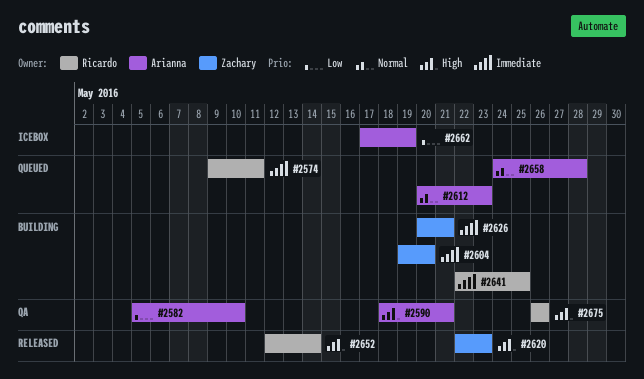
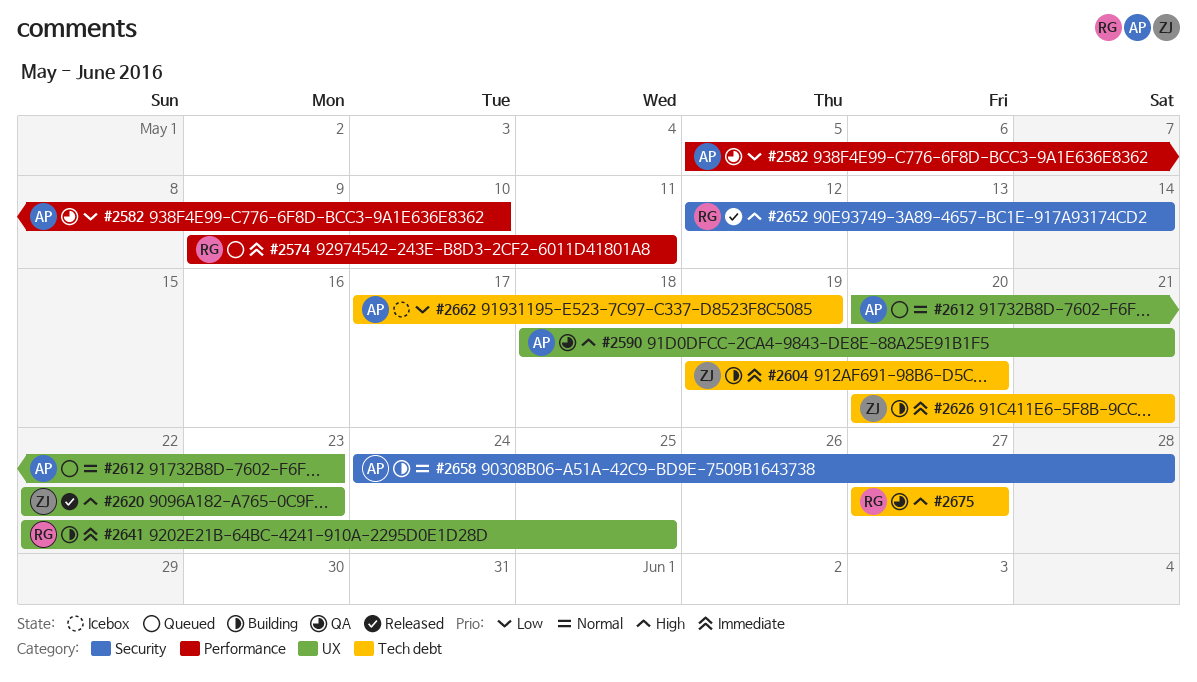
#2658, status: Queued -> Building
#2675, start: May 26 -> May 27
#2675, due: May 26 -> May 27

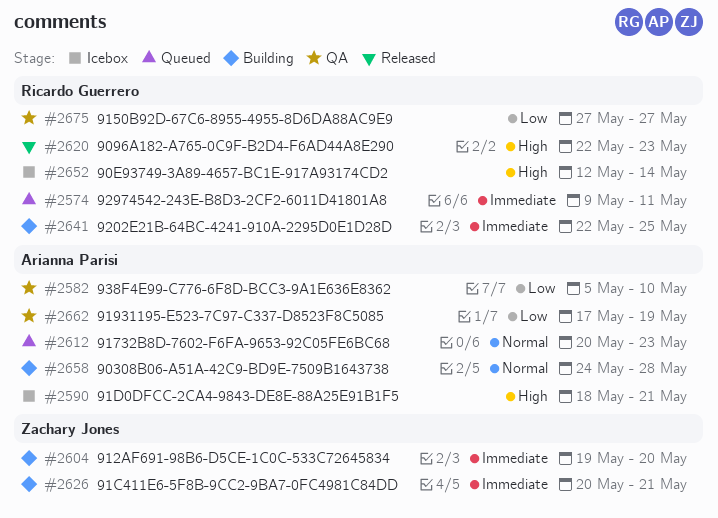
#2590, status: QA -> Icebox
#2620, owner: Zachary Jones -> Ricardo Guerrero
#2652, status: Released -> Icebox
#2662, status: Icebox -> QA
#2675, priority: High -> Low

